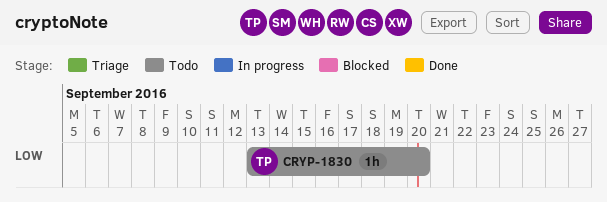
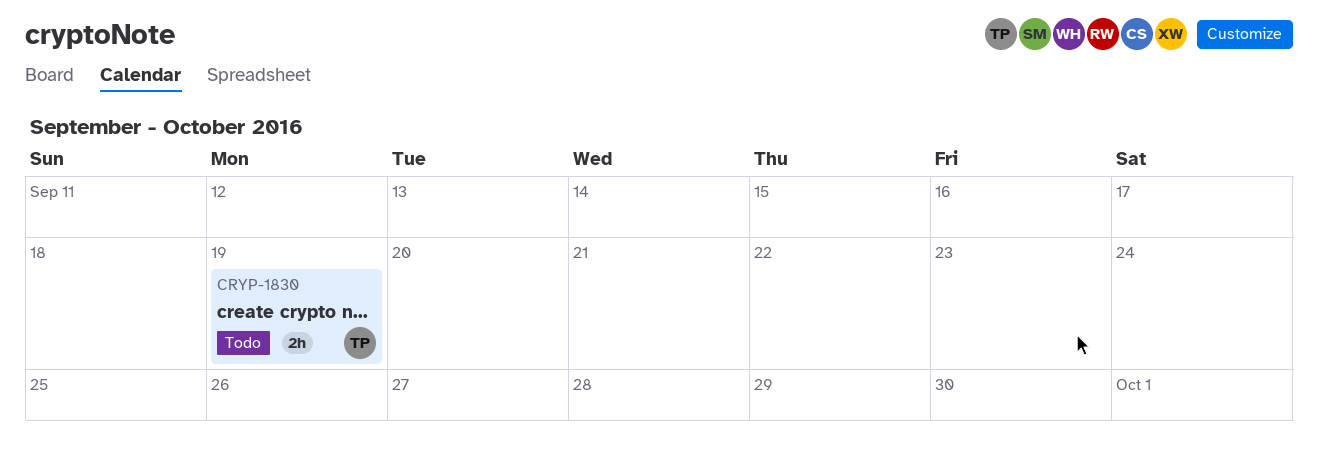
CRYP-1830, estimate: 1h -> 2h
CRYP-1830, due: Sep 20 -> Sep 19

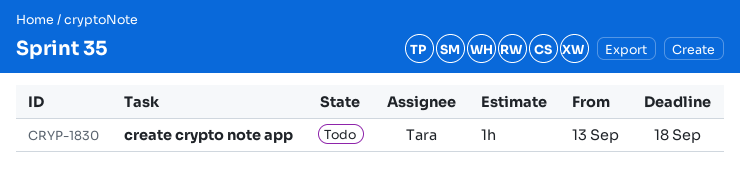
CRYP-1830, estimate: 2h -> 1h
CRYP-1830, due: Sep 19 -> Sep 18

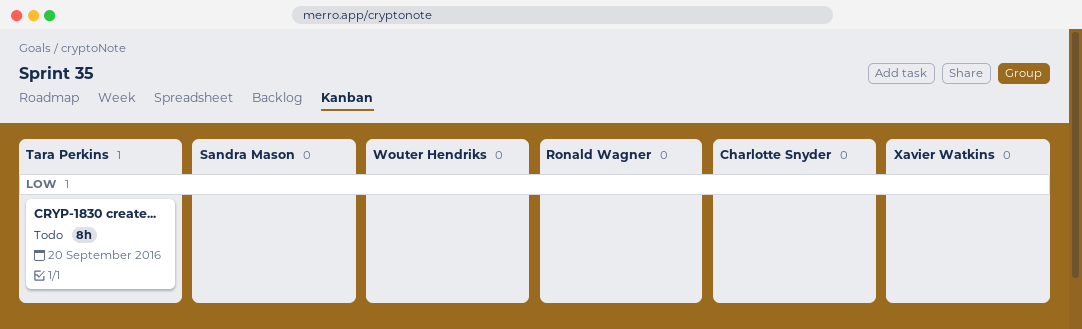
CRYP-1830, estimate: 1h -> 8h
CRYP-1830, due: Sep 18 -> Sep 20

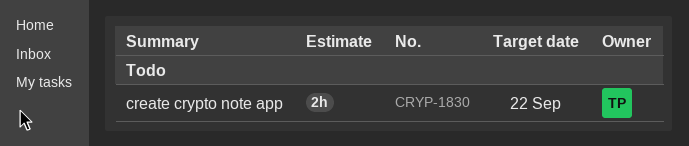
CRYP-1830, estimate: 8h -> 2h
CRYP-1830, due: Sep 20 -> Sep 22

